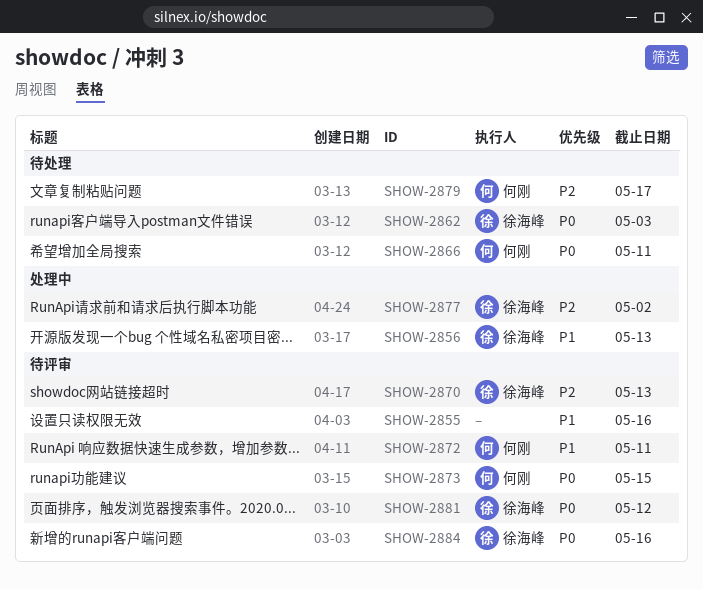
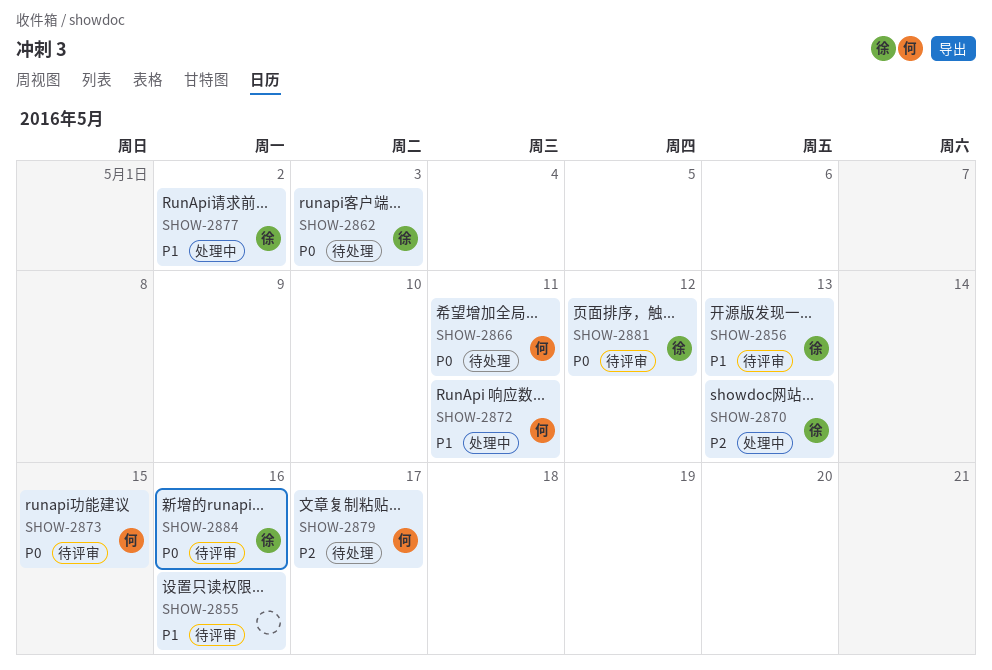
SHOW-2856, status: 处理中 -> 待评审
SHOW-2870, status: 待评审 -> 处理中
SHOW-2872, status: 待评审 -> 处理中
SHOW-2877, priority: P2 -> P1

